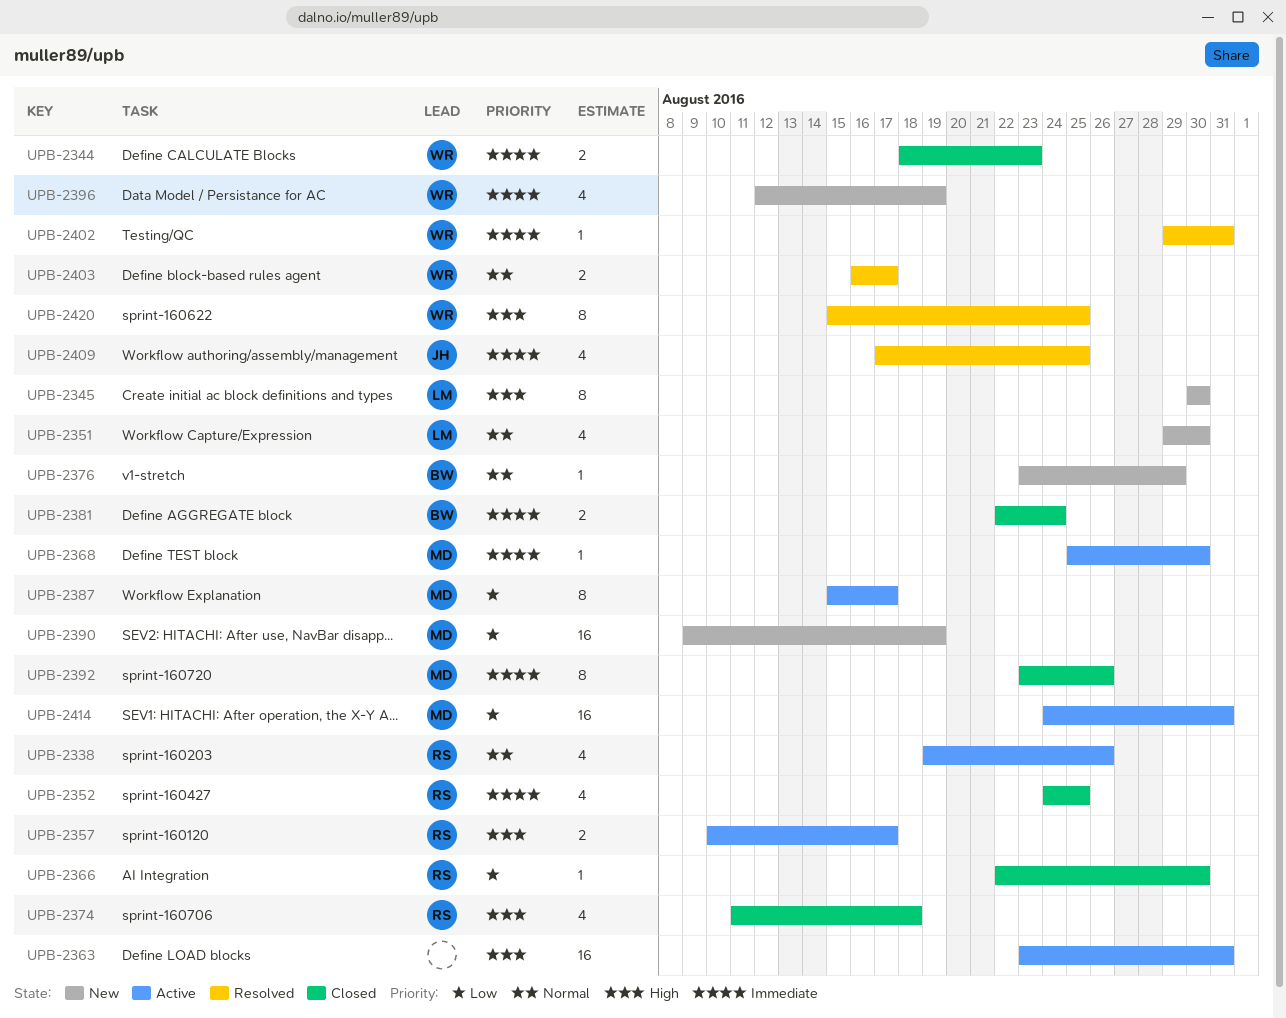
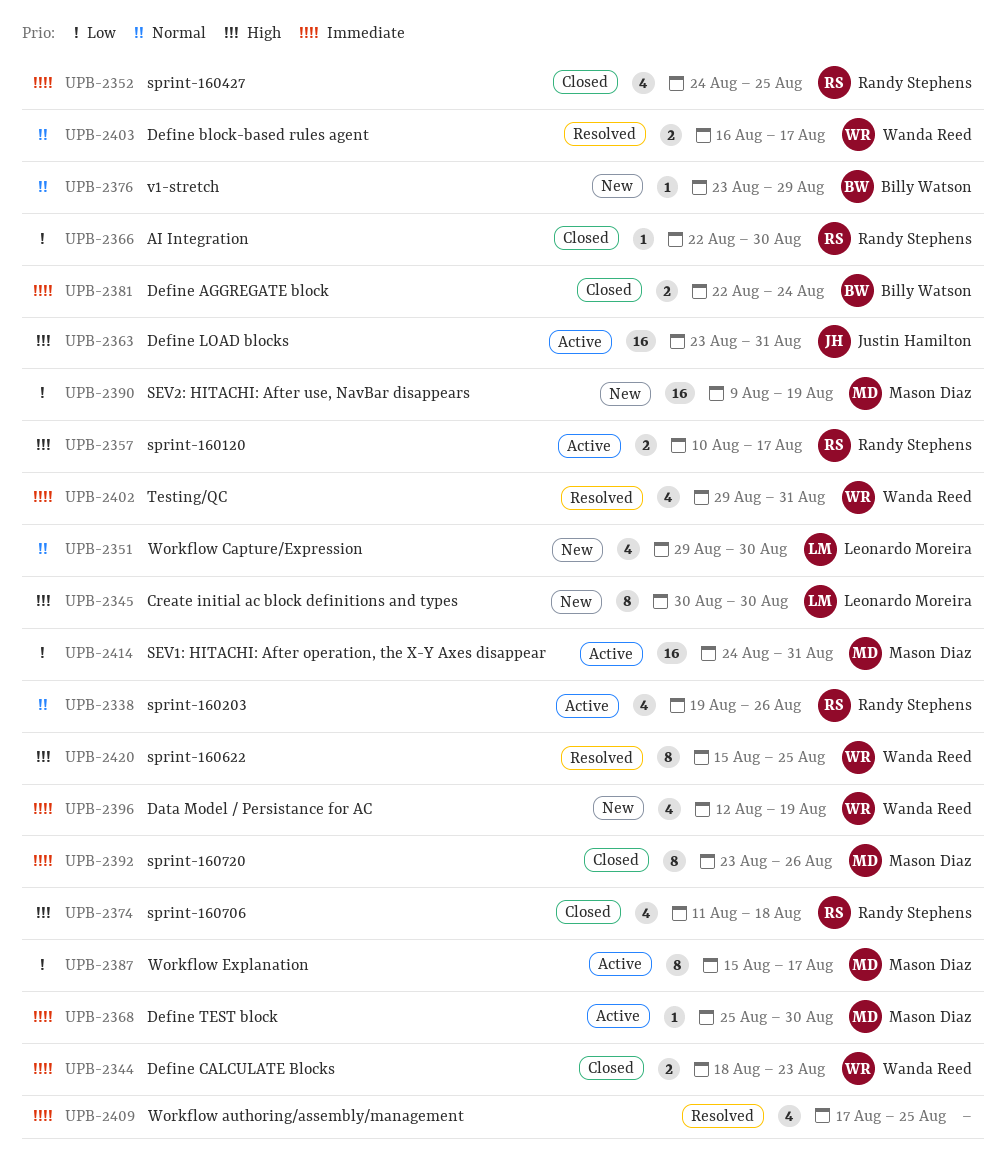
UPB-2363, owner: none -> Justin Hamilton
UPB-2402, estimate: 1 -> 4
UPB-2409, owner: Justin Hamilton -> none

